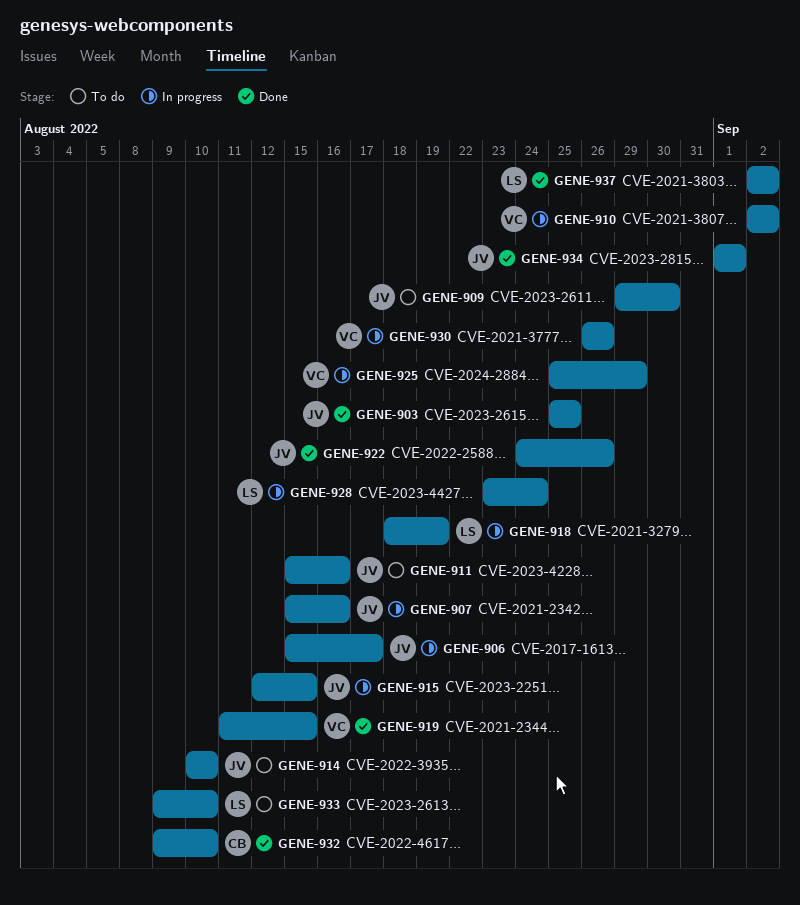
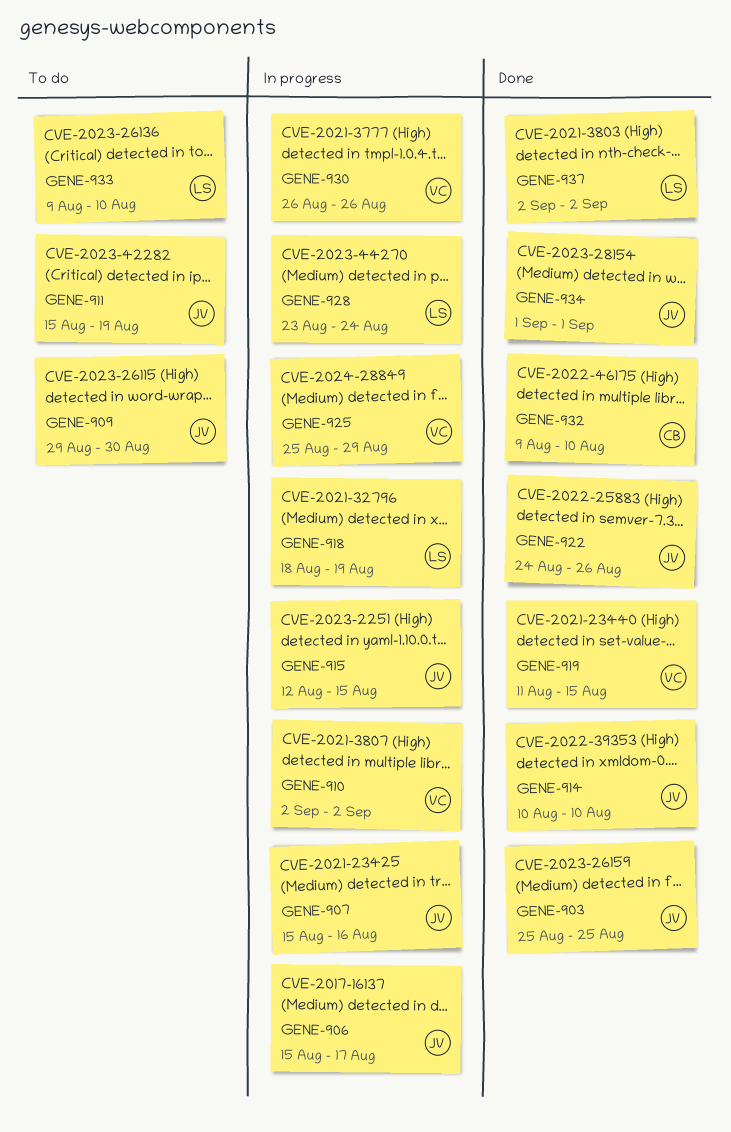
GENE-911, due: Aug 16 -> Aug 19
GENE-914, status: To do -> Done

